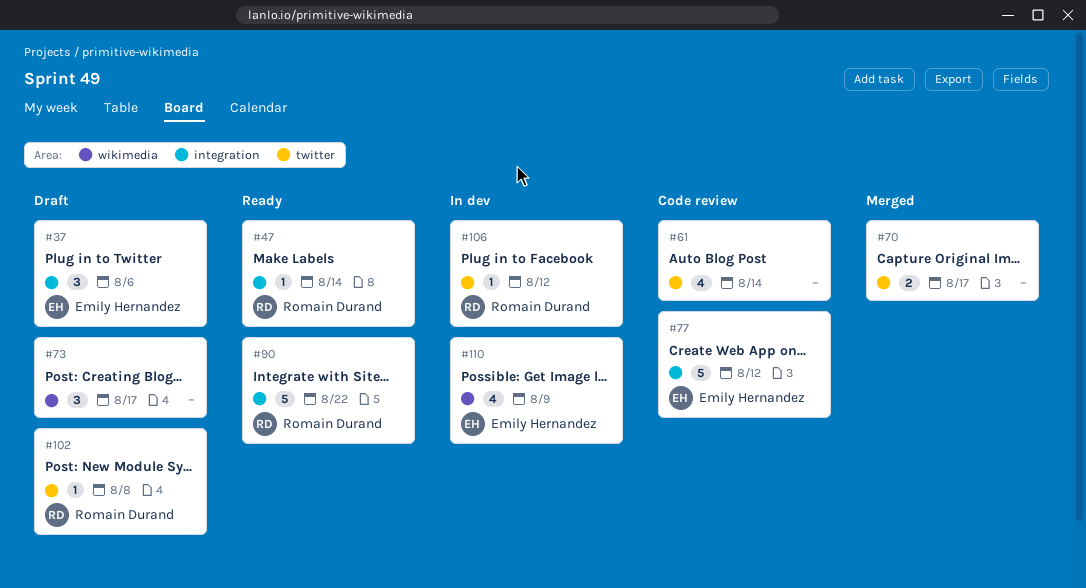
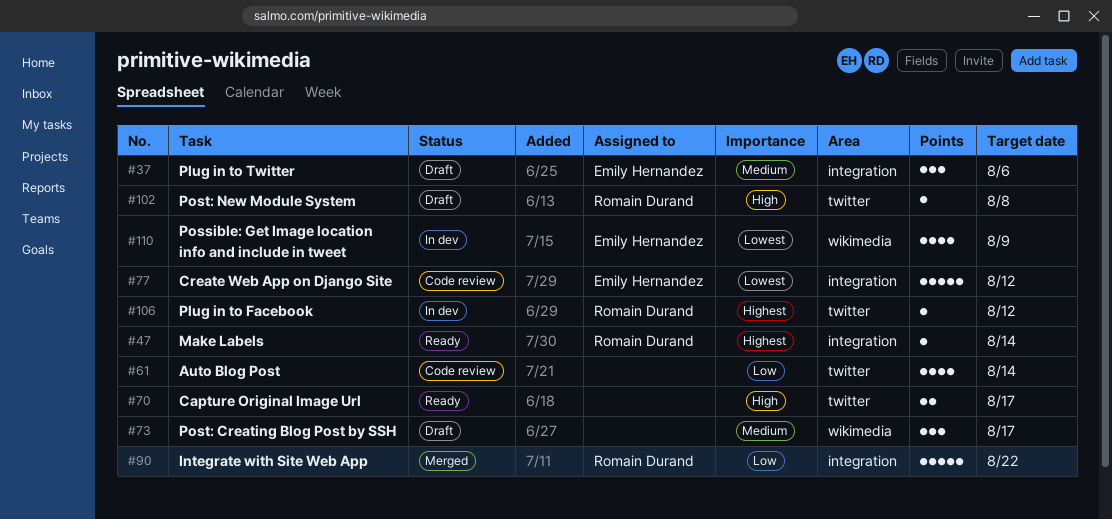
#70, status: Merged -> Ready
#90, status: Ready -> Merged

